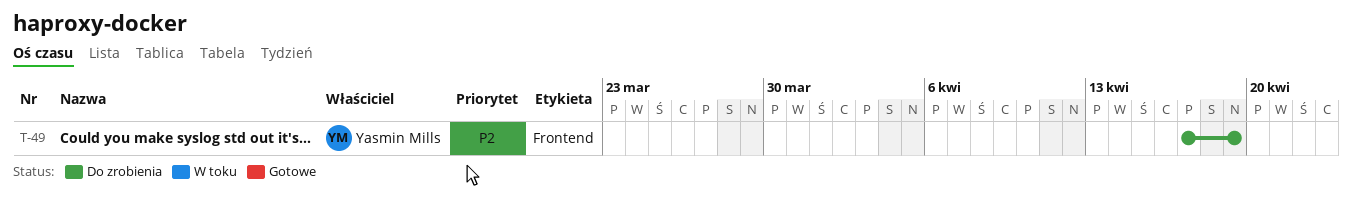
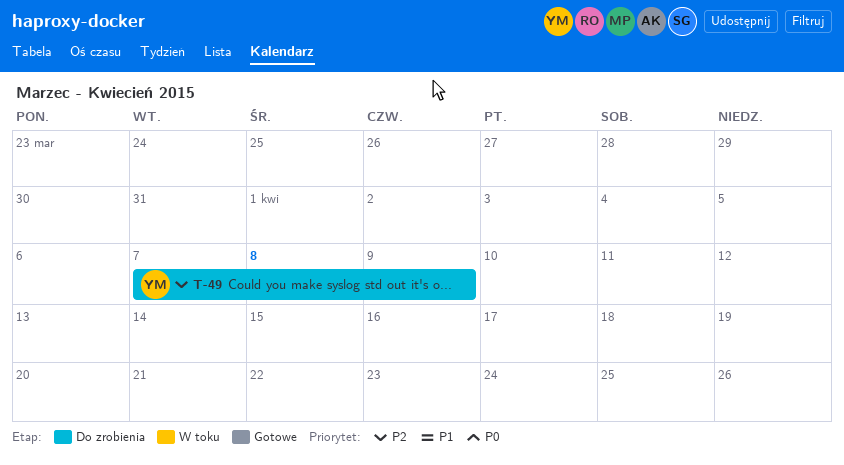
T-49, start: Apr 17 -> Apr 7
T-49, due: Apr 19 -> Apr 9

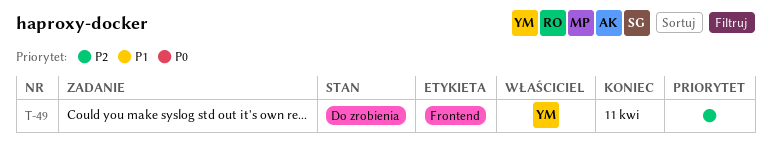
T-49, due: Apr 9 -> Apr 11

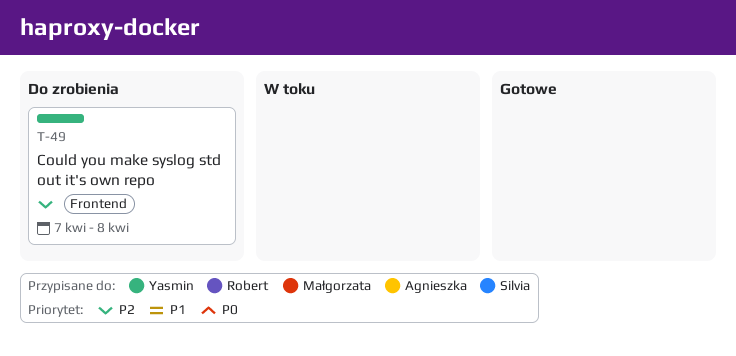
T-49, due: Apr 11 -> Apr 8

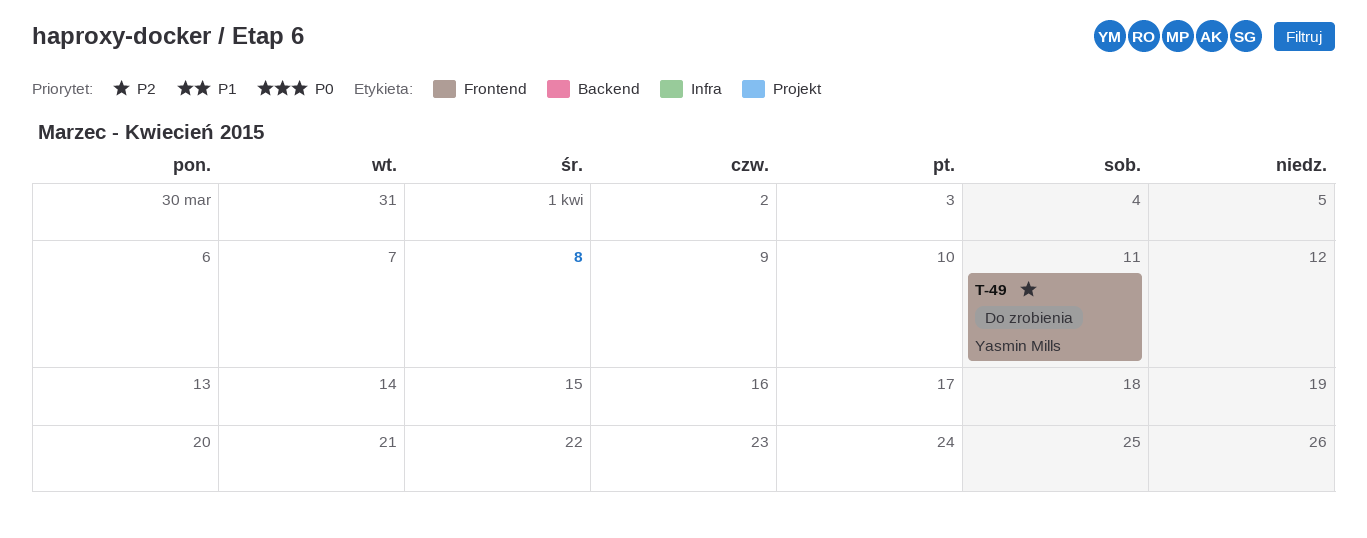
T-49, due: Apr 8 -> Apr 11

